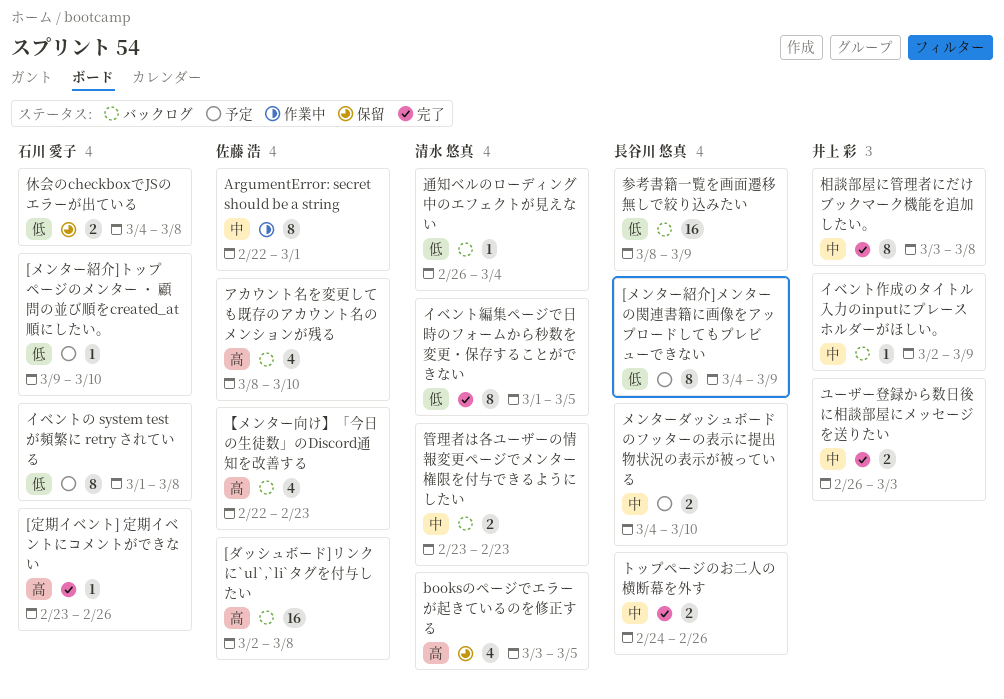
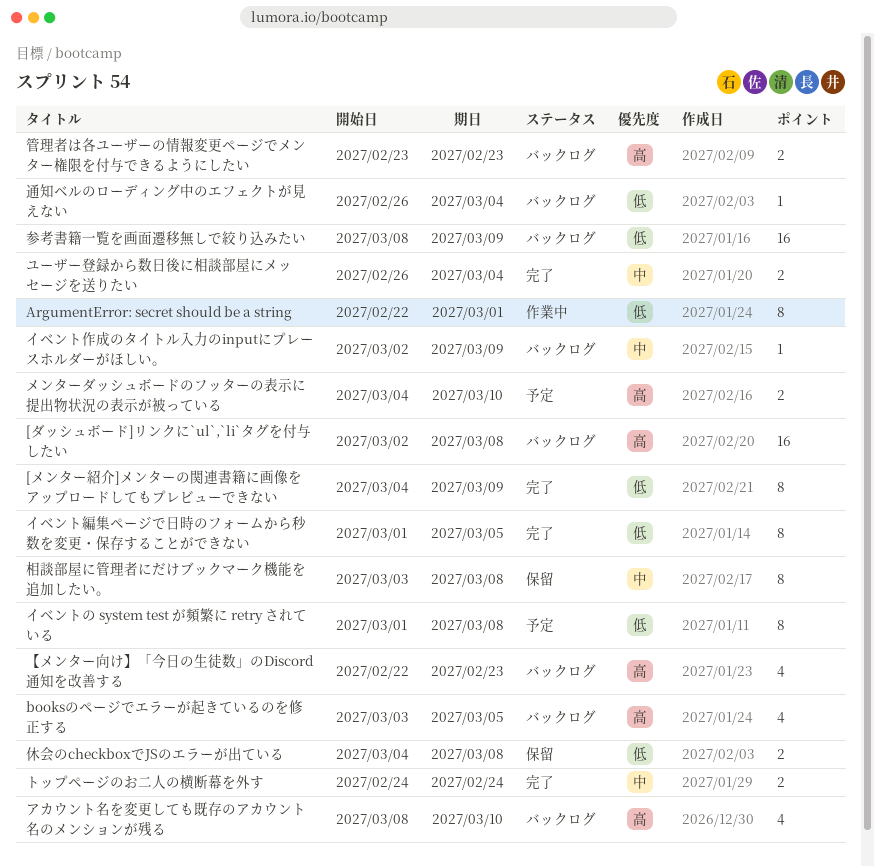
[メンター紹介]トップページのメンター ・ 顧問の並び順をcreated_at順にしたい。: present -> none
[メンター紹介]メンターの関連書籍に画像をアップロードしてもプレビューできない, status: 予定 -> 完了
[定期イベント] 定期イベントにコメントができない: present -> none
ArgumentError: secret should be a string, priority: 中 -> 低
booksのページでエラーが起きているのを修正する, status: 保留 -> バックログ
トップページのお二人の横断幕を外す, due: Feb 26 -> Feb 24
メンターダッシュボードのフッターの表示に提出物状況の表示が被っている, priority: 中 -> 高
ユーザー登録から数日後に相談部屋にメッセージを送りたい, due: Mar 3 -> Mar 4
相談部屋に管理者にだけブックマーク機能を追加したい。, status: 完了 -> 保留
管理者は各ユーザーの情報変更ページでメンター権限を付与できるようにしたい, priority: 中 -> 高

